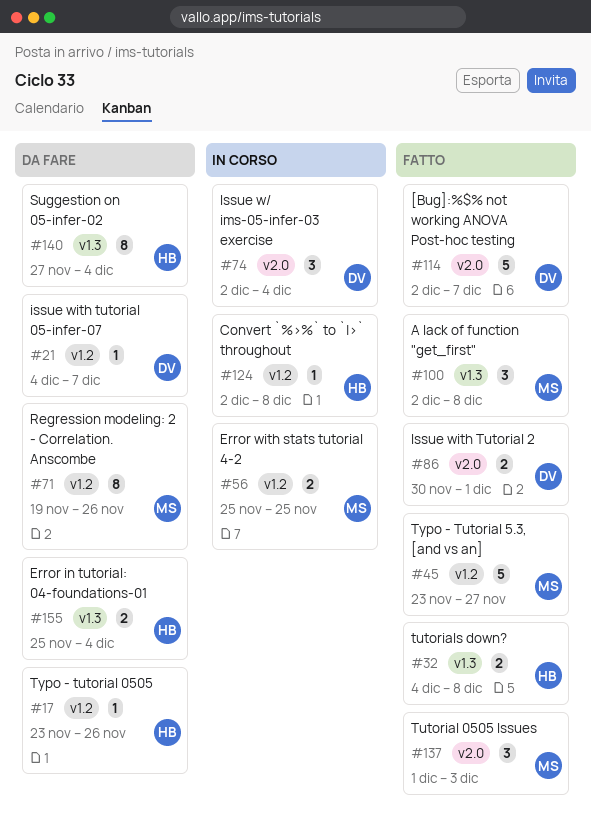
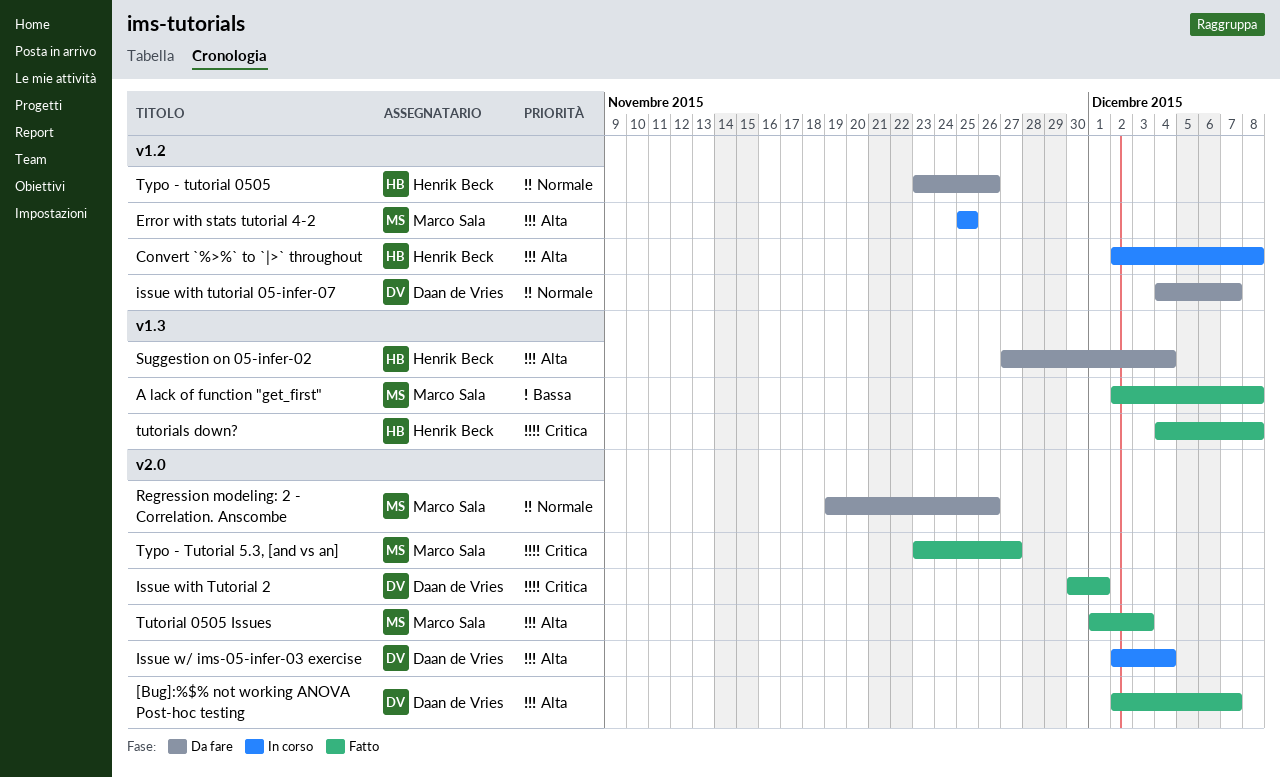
Error in tutorial: 04-foundations-01: present -> none
Regression modeling: 2 - Correlation. Anscombe, label: v1.2 -> v2.0
Typo - Tutorial 5.3, [and vs an], label: v1.2 -> v2.0

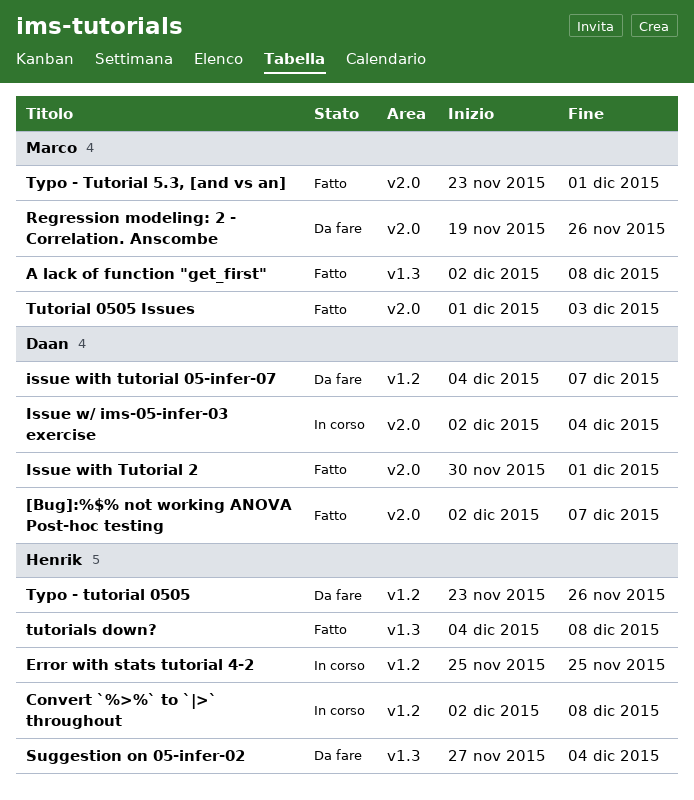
Error with stats tutorial 4-2, owner: Marco Sala -> Henrik Beck
Typo - Tutorial 5.3, [and vs an], due: Nov 27 -> Dec 1

